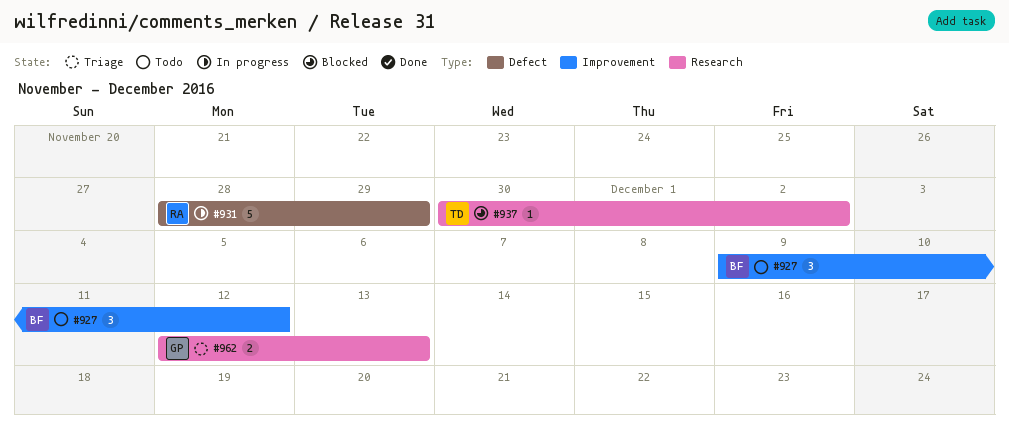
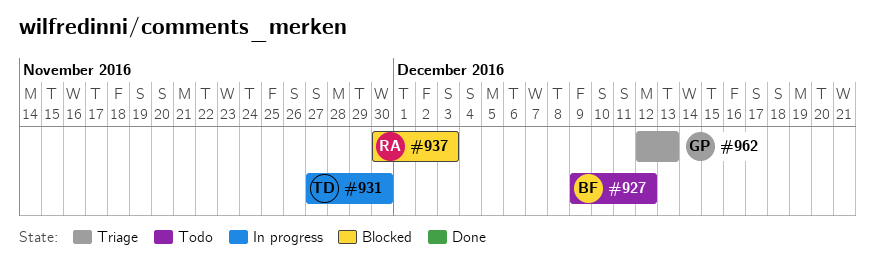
#931, owner: RA -> TD
#931, start: Nov 28 -> Nov 27
#931, due: Nov 29 -> Nov 30
#937, owner: TD -> RA
#937, due: Dec 2 -> Dec 3

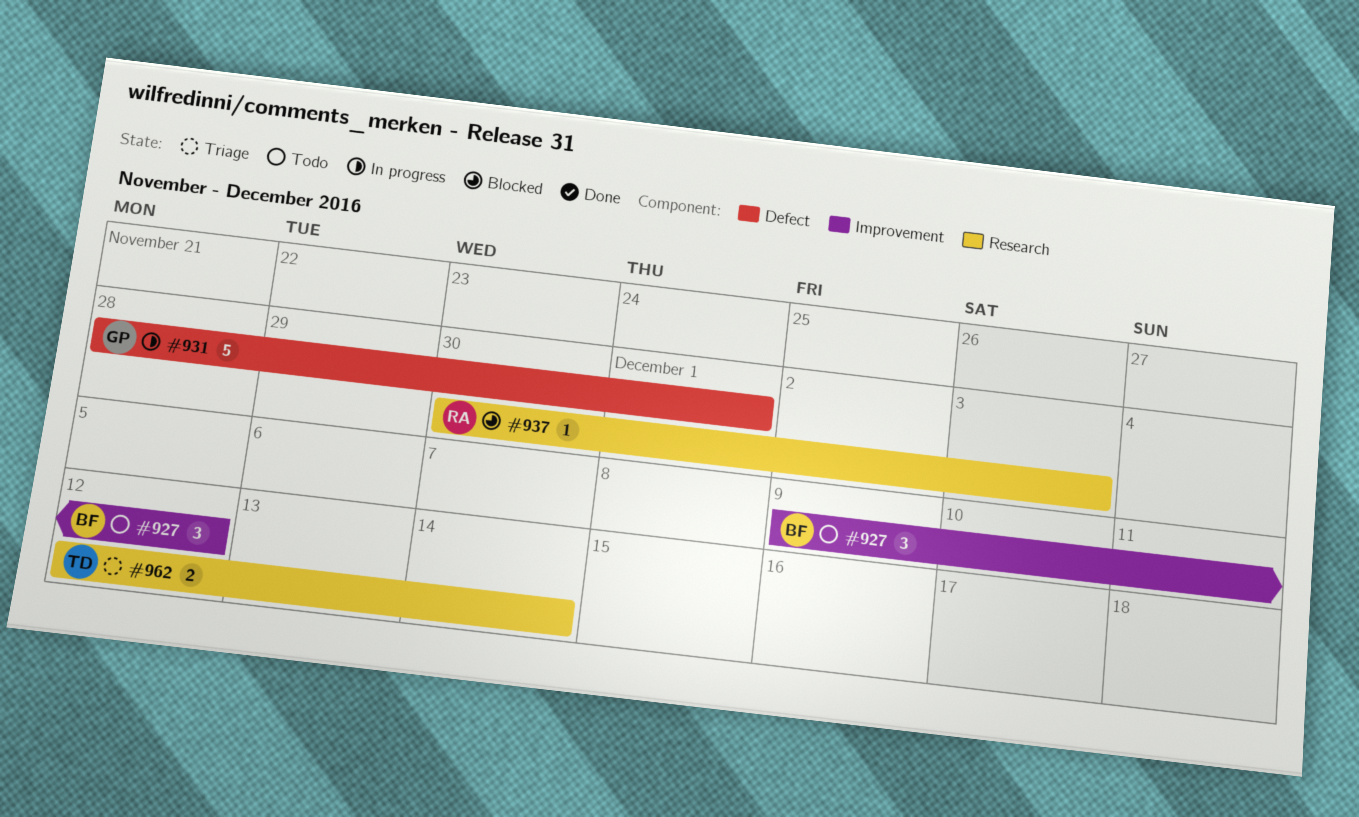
#931, owner: TD -> GP
#931, start: Nov 27 -> Nov 28
#931, due: Nov 30 -> Dec 1
#962, owner: GP -> TD
#962, due: Dec 13 -> Dec 14

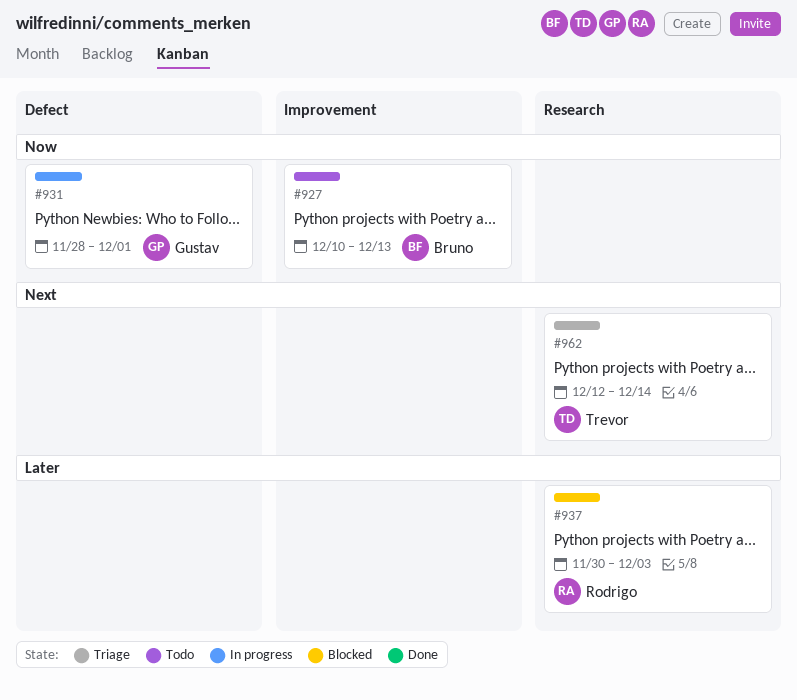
#927, start: Dec 9 -> Dec 10
#927, due: Dec 12 -> Dec 13

